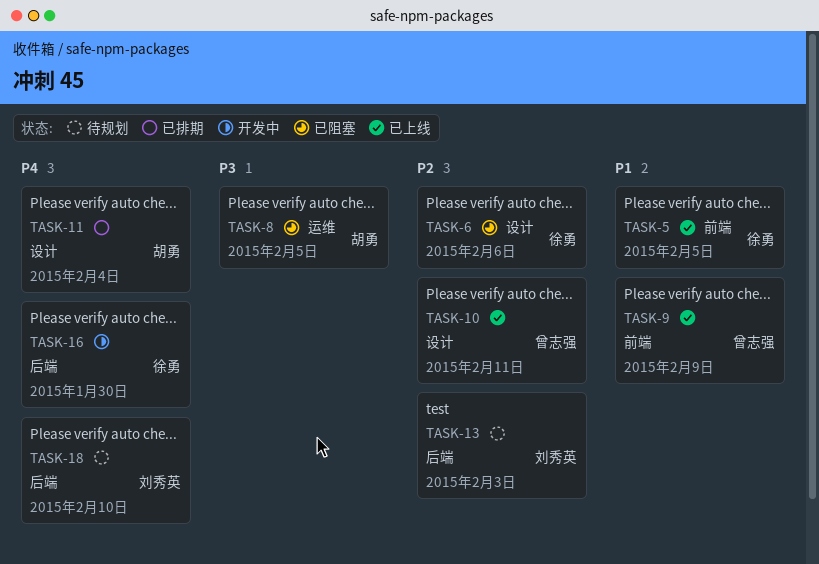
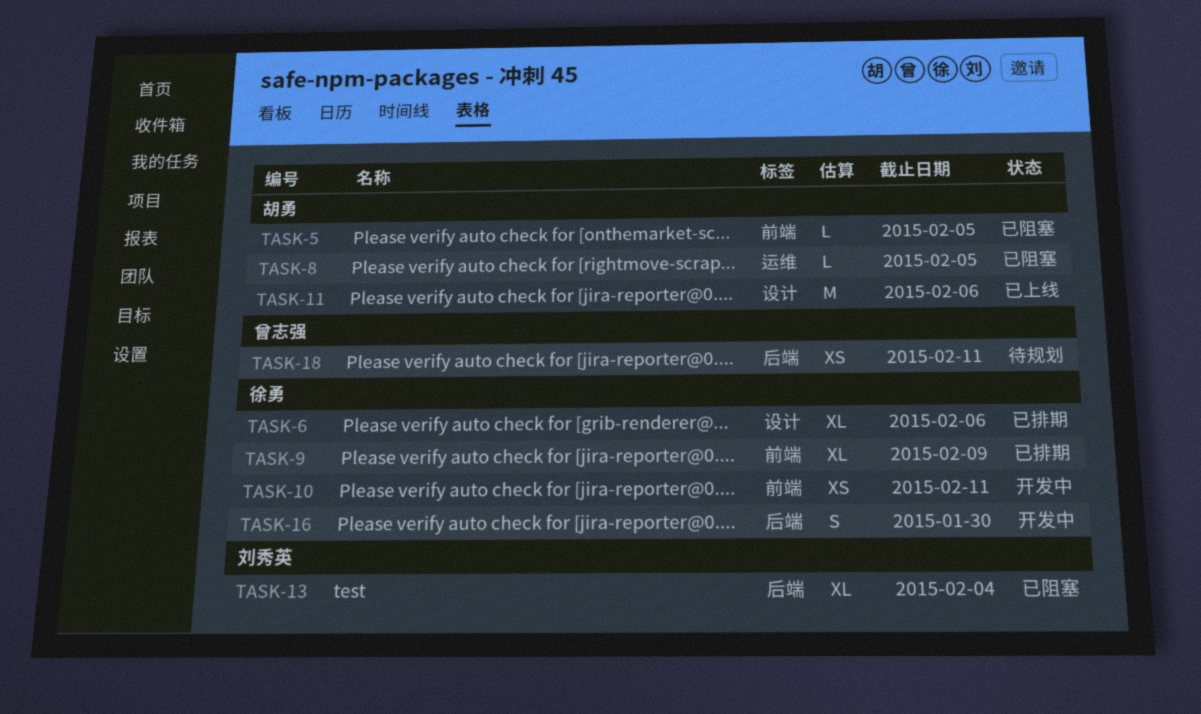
TASK-5, status: 已上线 -> 已阻塞
TASK-5, owner: 徐勇 -> 胡勇
TASK-6, status: 已阻塞 -> 已排期
TASK-9, status: 已上线 -> 已排期
TASK-9, owner: 曾志强 -> 徐勇
TASK-10, status: 已上线 -> 开发中
TASK-10, owner: 曾志强 -> 徐勇
TASK-10, label: 设计 -> 前端
TASK-11, status: 已排期 -> 已上线
TASK-11, due: Feb 4 -> Feb 6
TASK-13, status: 待规划 -> 已阻塞
TASK-13, due: Feb 3 -> Feb 4
TASK-18, owner: 刘秀英 -> 曾志强
TASK-18, due: Feb 10 -> Feb 11

